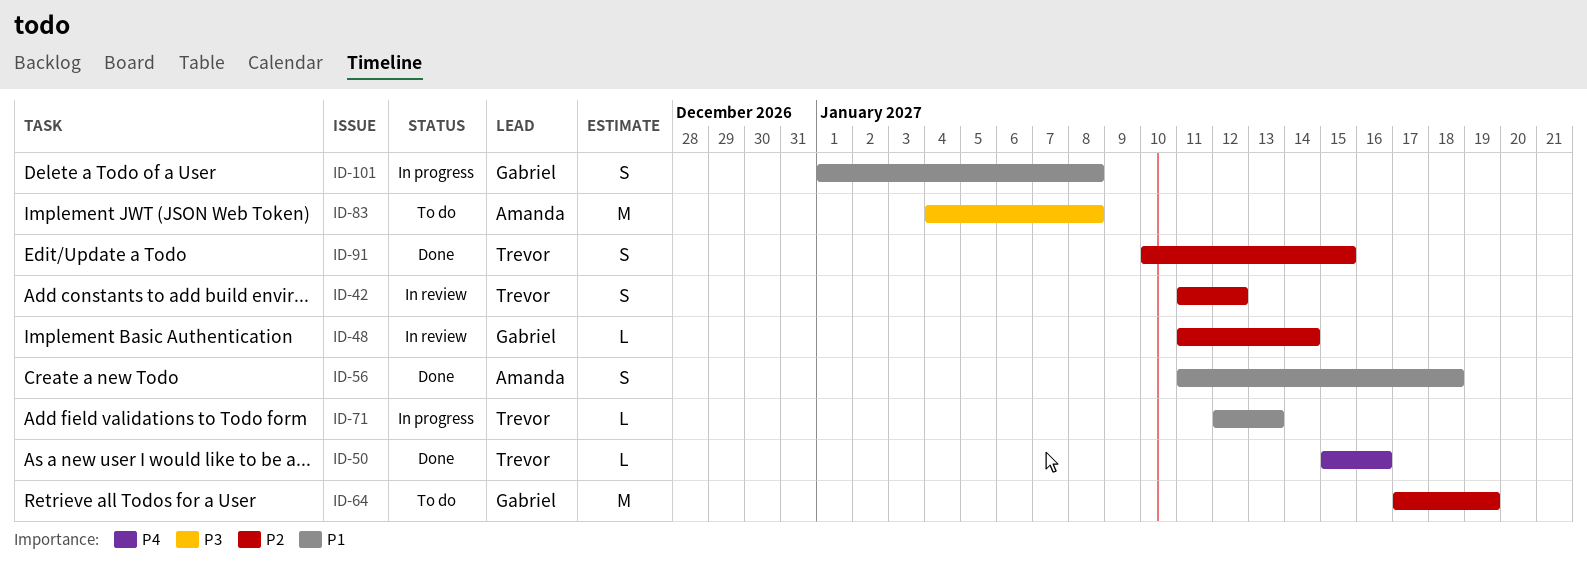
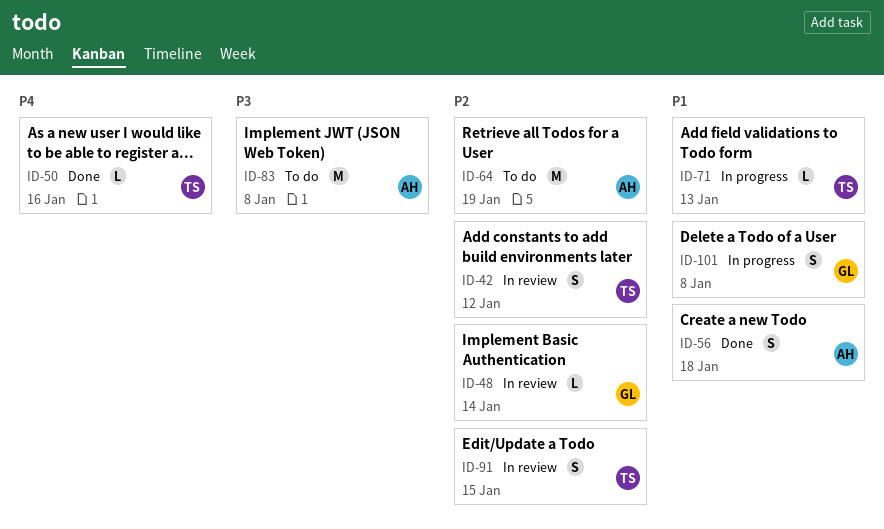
ID-64, owner: Gabriel -> Amanda
ID-91, status: Done -> In review

